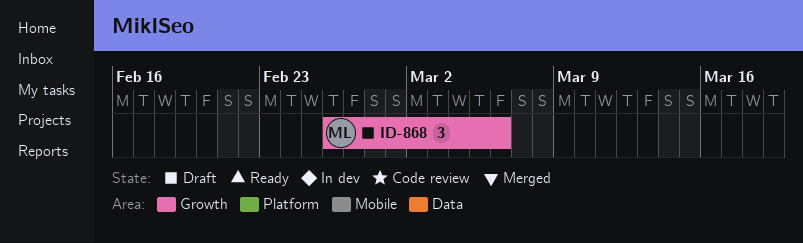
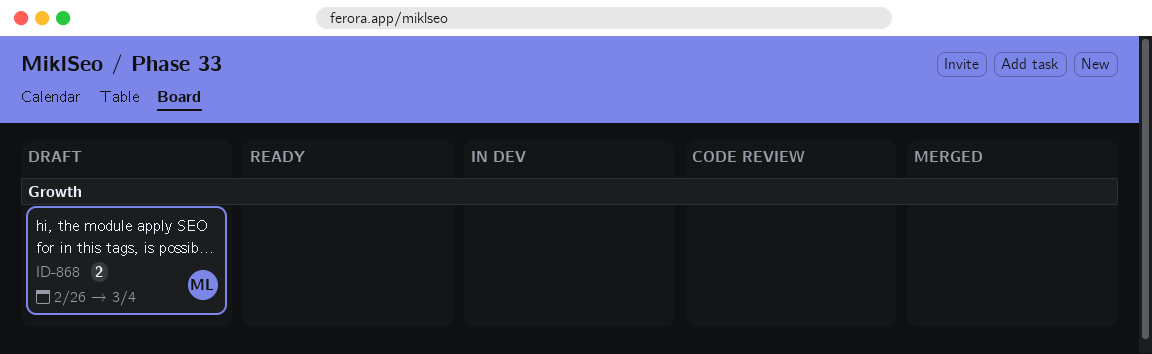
ID-868, estimate: 3 -> 2
ID-868, due: Mar 6 -> Mar 4

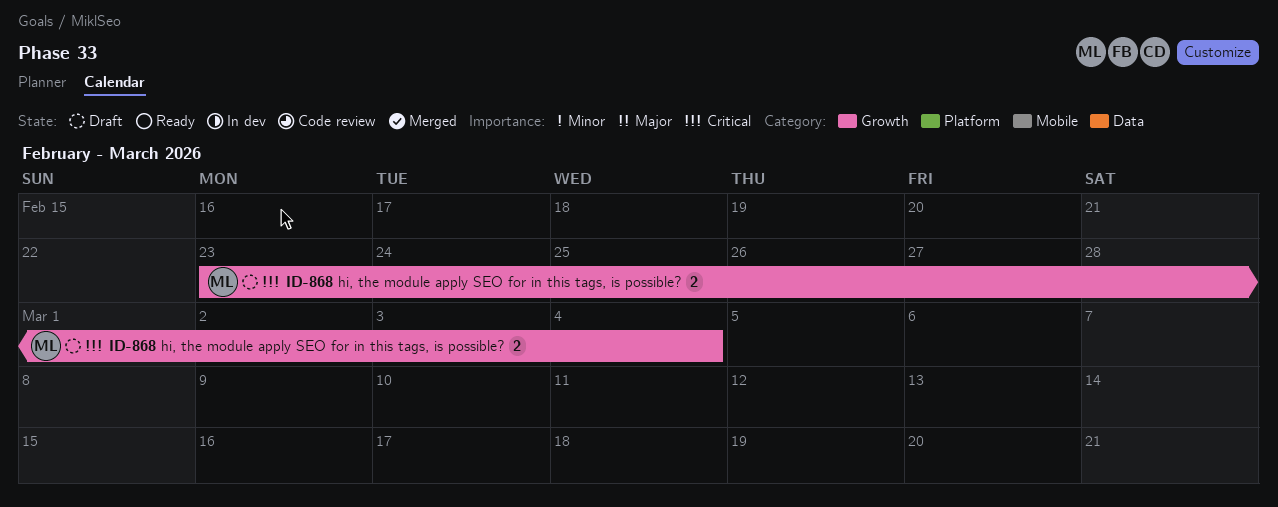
ID-868, start: Feb 26 -> Feb 23

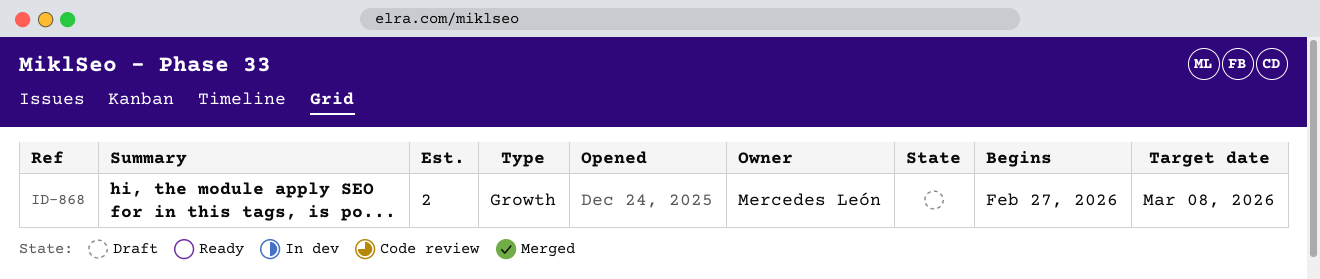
ID-868, start: Feb 23 -> Feb 27
ID-868, due: Mar 4 -> Mar 8

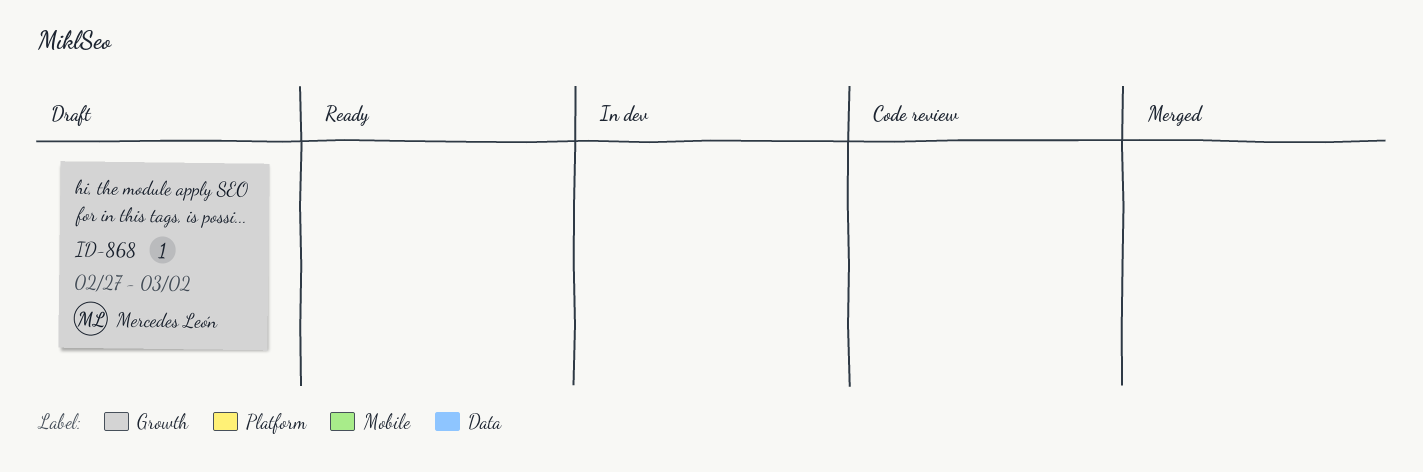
ID-868, estimate: 2 -> 1
ID-868, due: Mar 8 -> Mar 2

